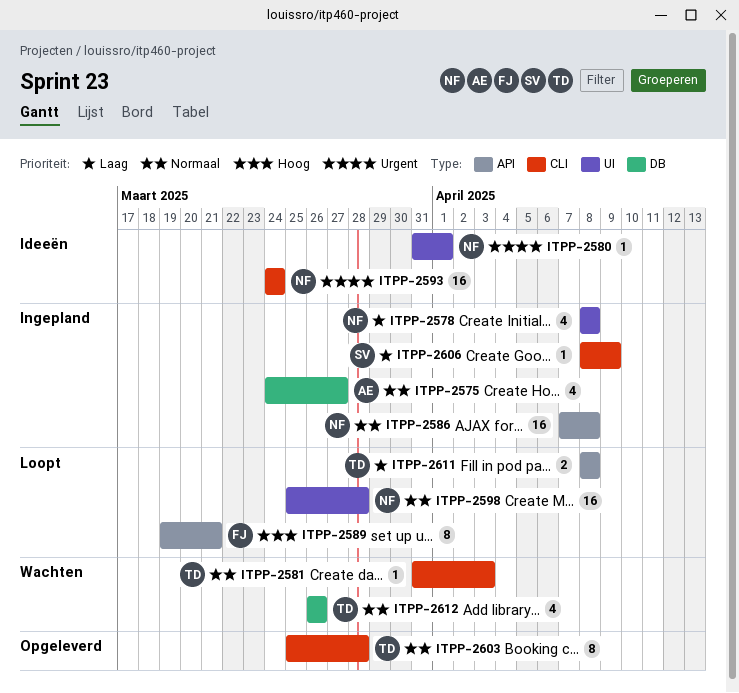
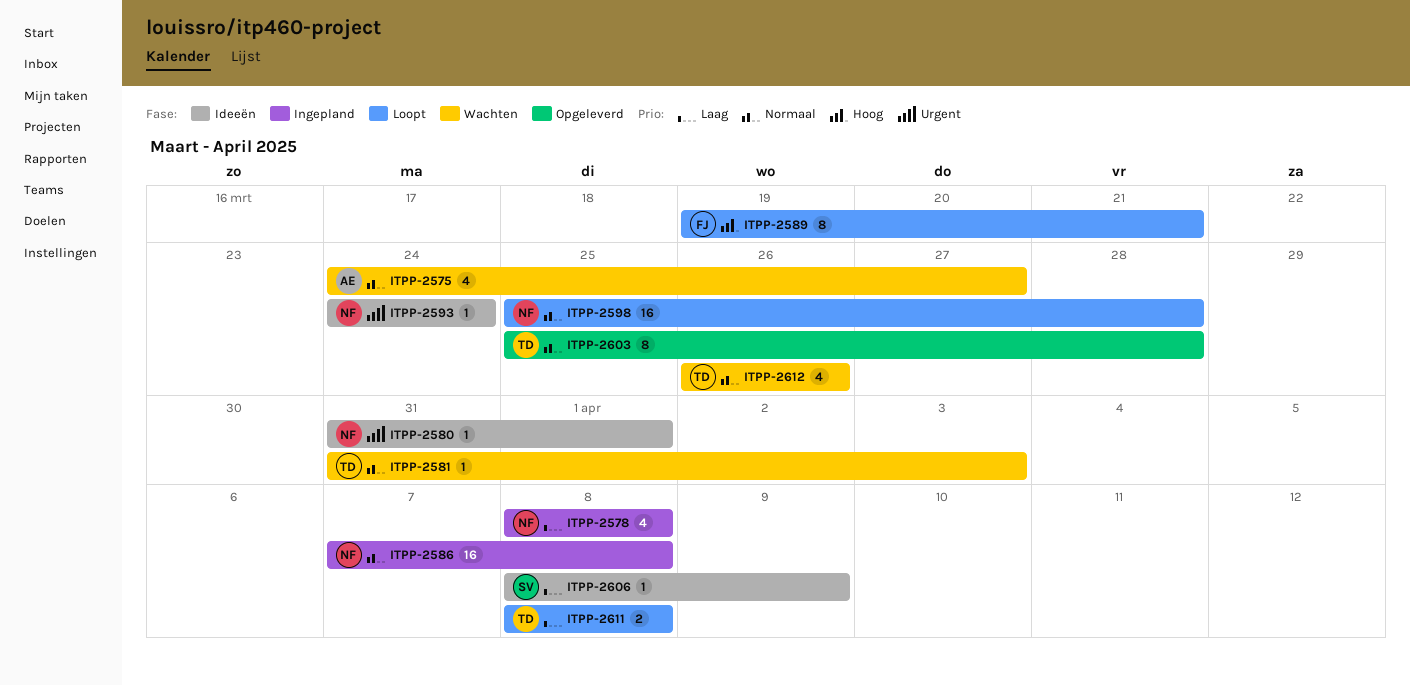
ITPP-2575, status: Ingepland -> Wachten
ITPP-2593, estimate: 16 -> 1
ITPP-2606, status: Ingepland -> Ideeën

